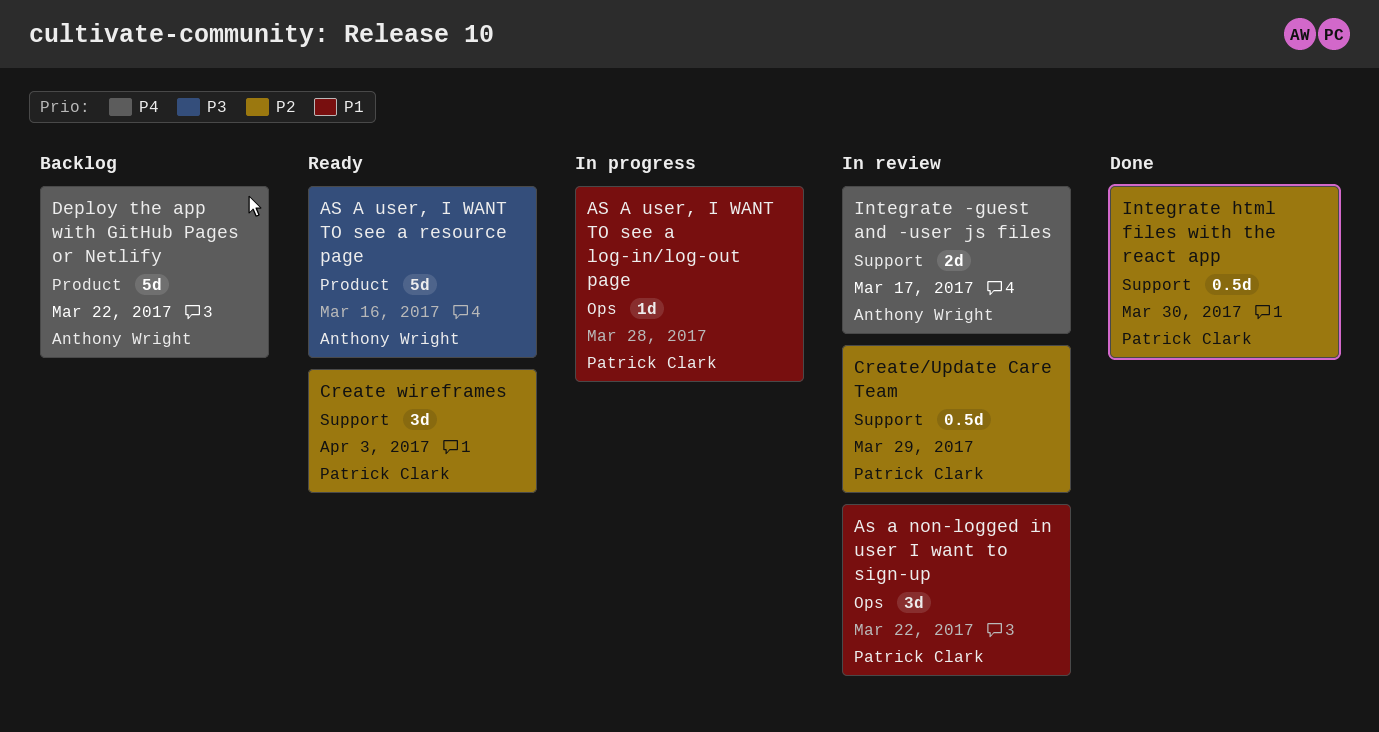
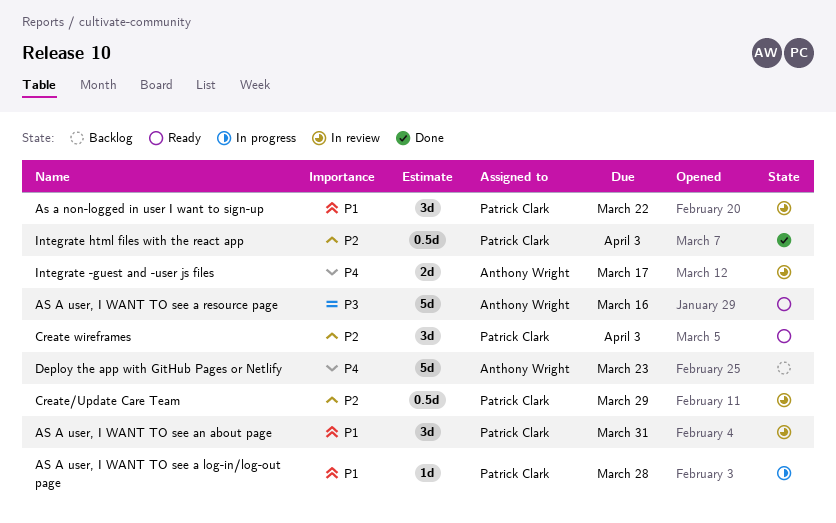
AS A user, I WANT TO see an about page: none -> present
Deploy the app with GitHub Pages or Netlify, due: Mar 22 -> Mar 23
Integrate html files with the react app, due: Mar 30 -> Apr 3

